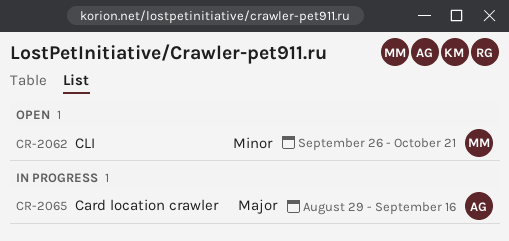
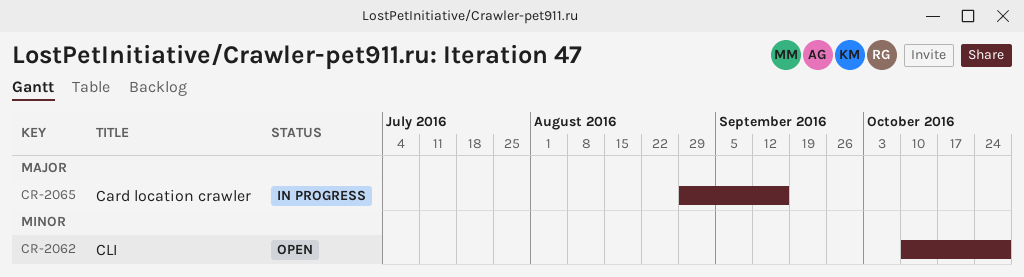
CR-2062, start: Sep 26 -> Oct 10
CR-2062, due: Oct 21 -> Oct 28

